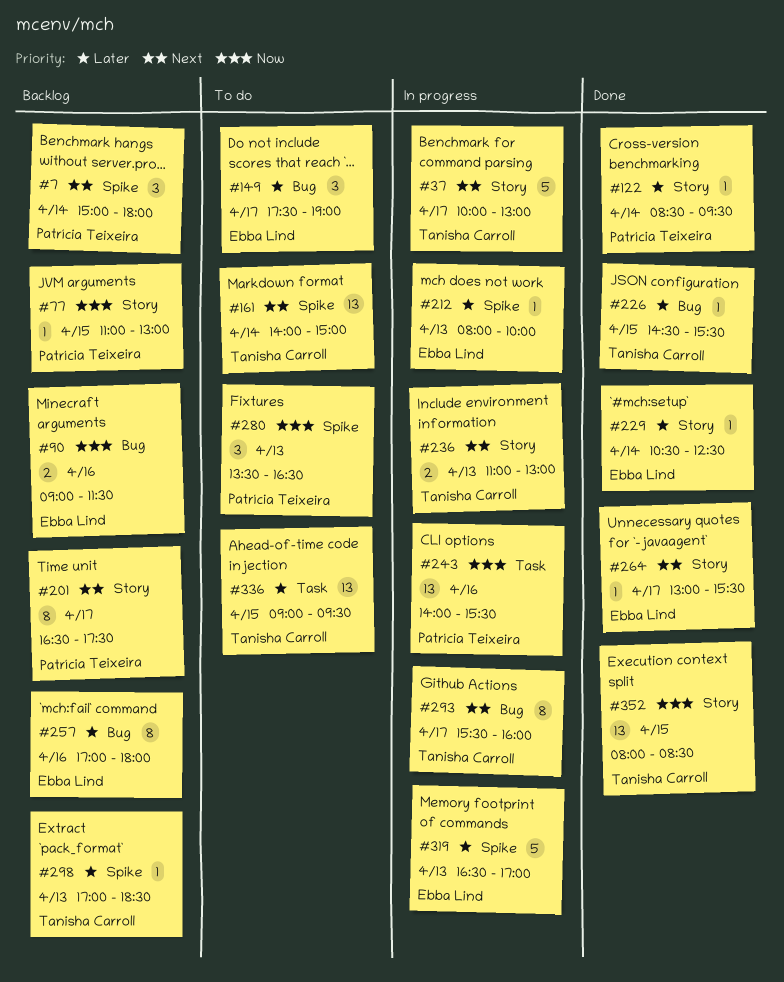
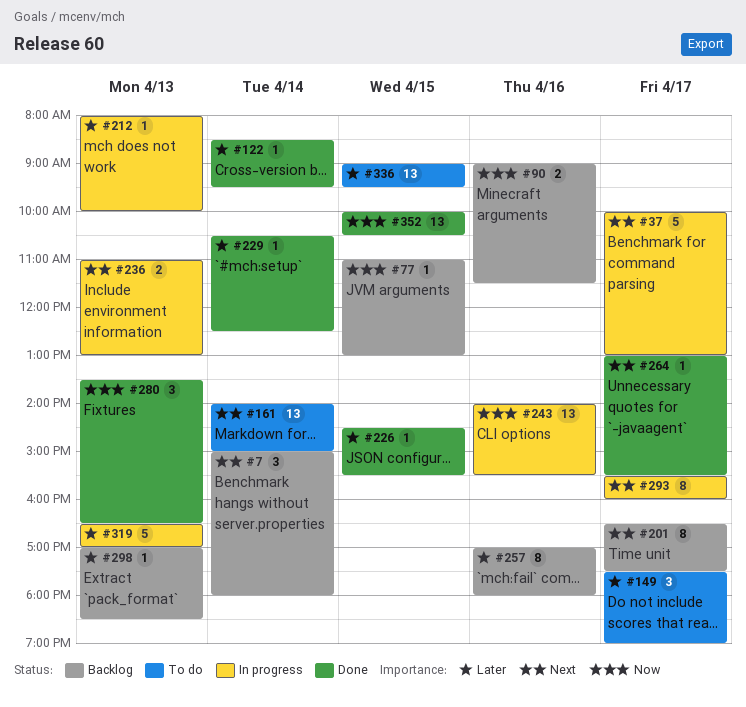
#280, status: To do -> Done
#352, begins: 08:00 -> 10:00
#352, ends: 08:30 -> 10:30

